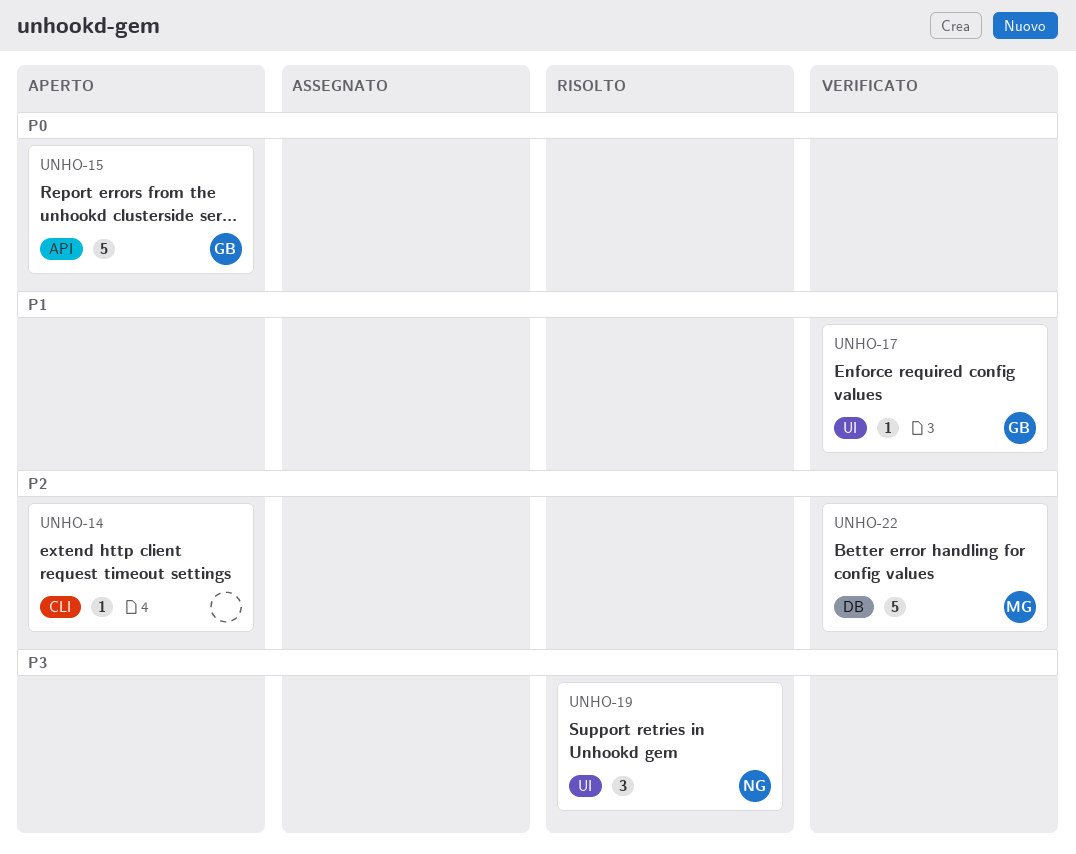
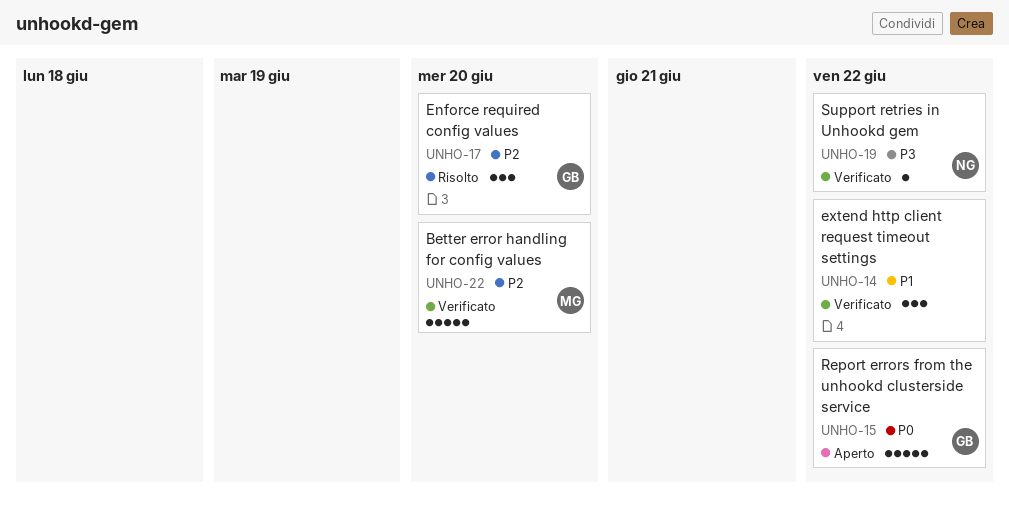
UNHO-14, status: Aperto -> Verificato
UNHO-14, priority: P2 -> P1
UNHO-14, estimate: 1 -> 3
UNHO-17, status: Verificato -> Risolto
UNHO-17, priority: P1 -> P2
UNHO-17, estimate: 1 -> 3
UNHO-19, status: Risolto -> Verificato
UNHO-19, estimate: 3 -> 1

